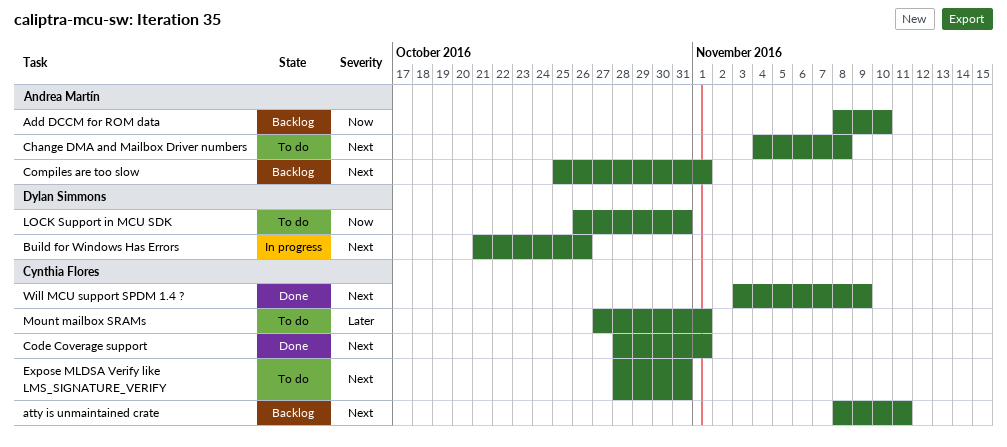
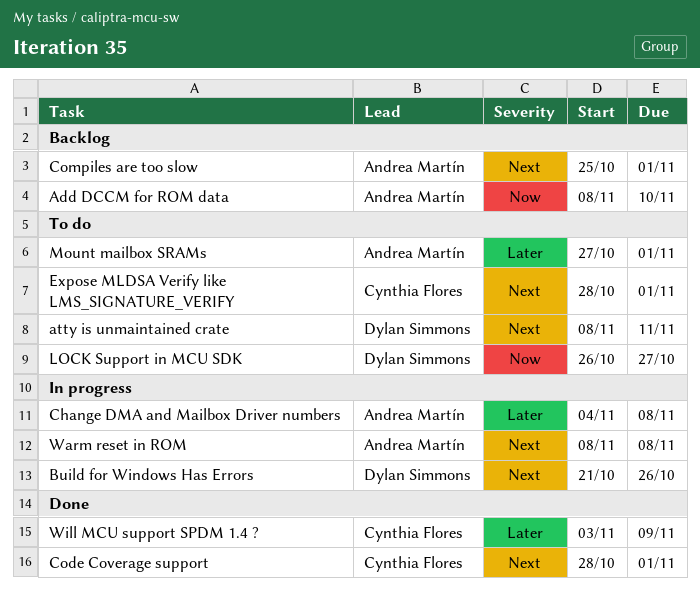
atty is unmaintained crate, status: Backlog -> To do
atty is unmaintained crate, owner: Cynthia Flores -> Dylan Simmons
Change DMA and Mailbox Driver numbers, status: To do -> In progress
Change DMA and Mailbox Driver numbers, priority: Next -> Later
Expose MLDSA Verify like LMS_SIGNATURE_VERIFY, due: Oct 31 -> Nov 1
LOCK Support in MCU SDK, due: Oct 31 -> Oct 27
Mount mailbox SRAMs, owner: Cynthia Flores -> Andrea Martín
Warm reset in ROM: none -> present
Will MCU support SPDM 1.4 ?, priority: Next -> Later

